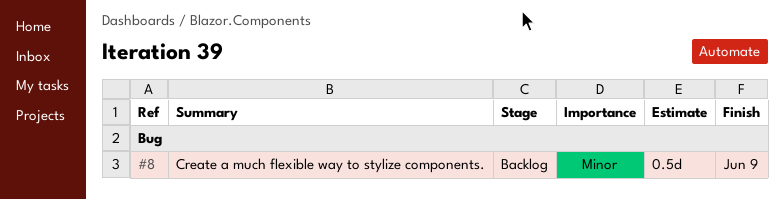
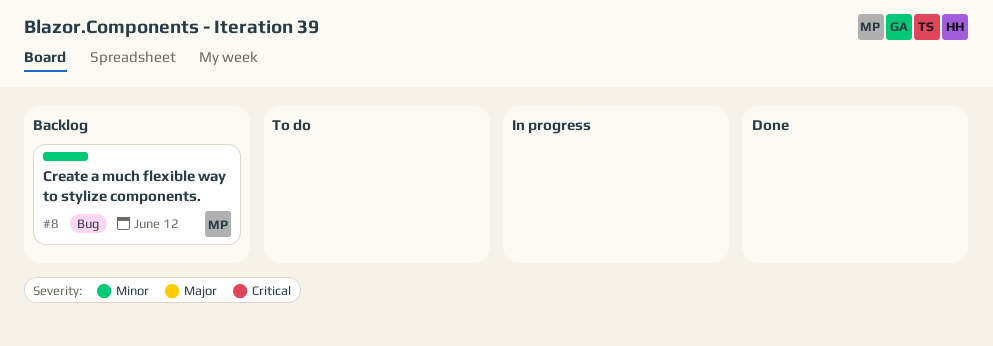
#8, due: Jun 9 -> Jun 12

